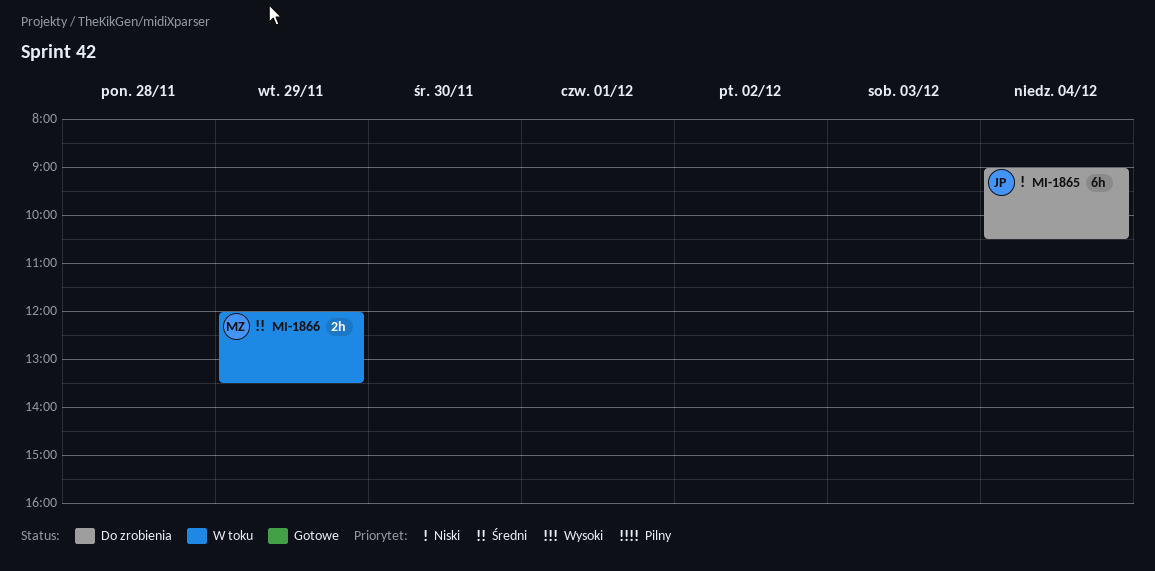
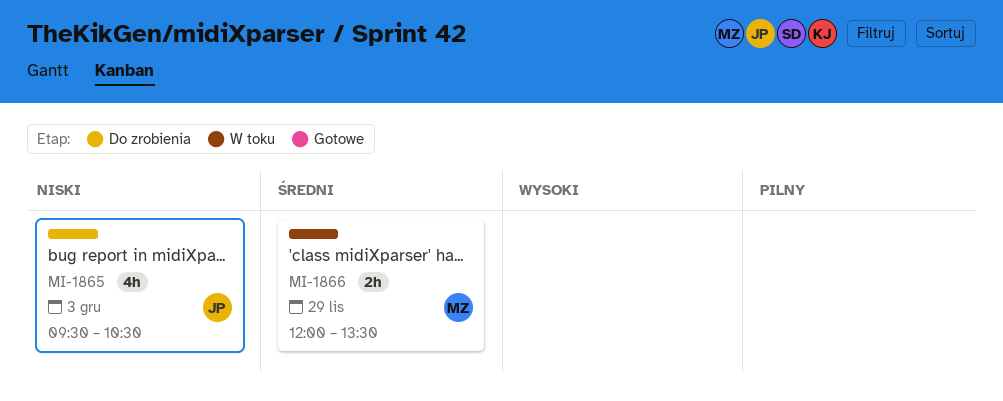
MI-1865, estimate: 6h -> 4h
MI-1865, day: Dec 4 -> Dec 3
MI-1865, begins: 09:00 -> 09:30

